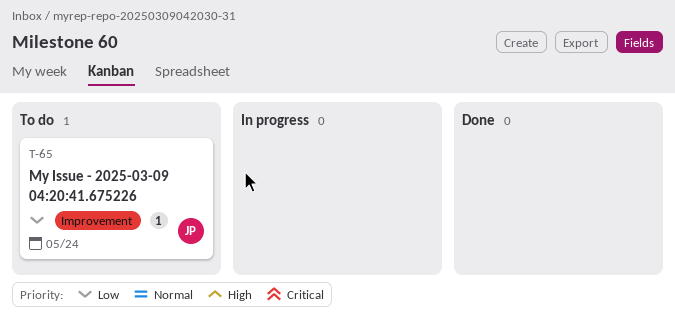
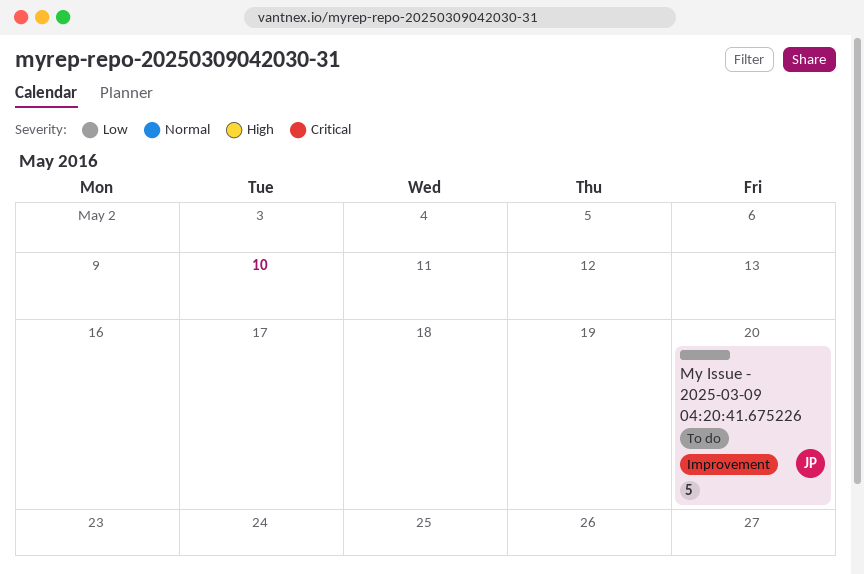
My Issue - 2025-03-09 04:20:41.675226, estimate: 1 -> 5
My Issue - 2025-03-09 04:20:41.675226, due: May 24 -> May 20

